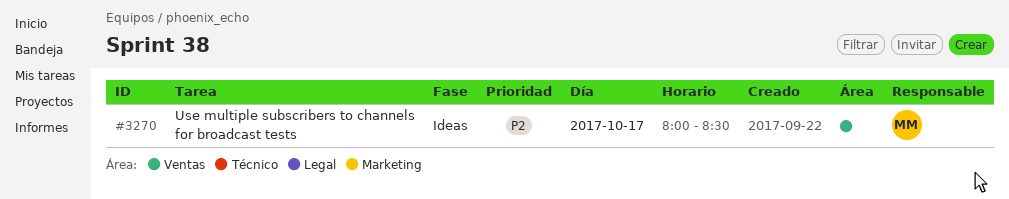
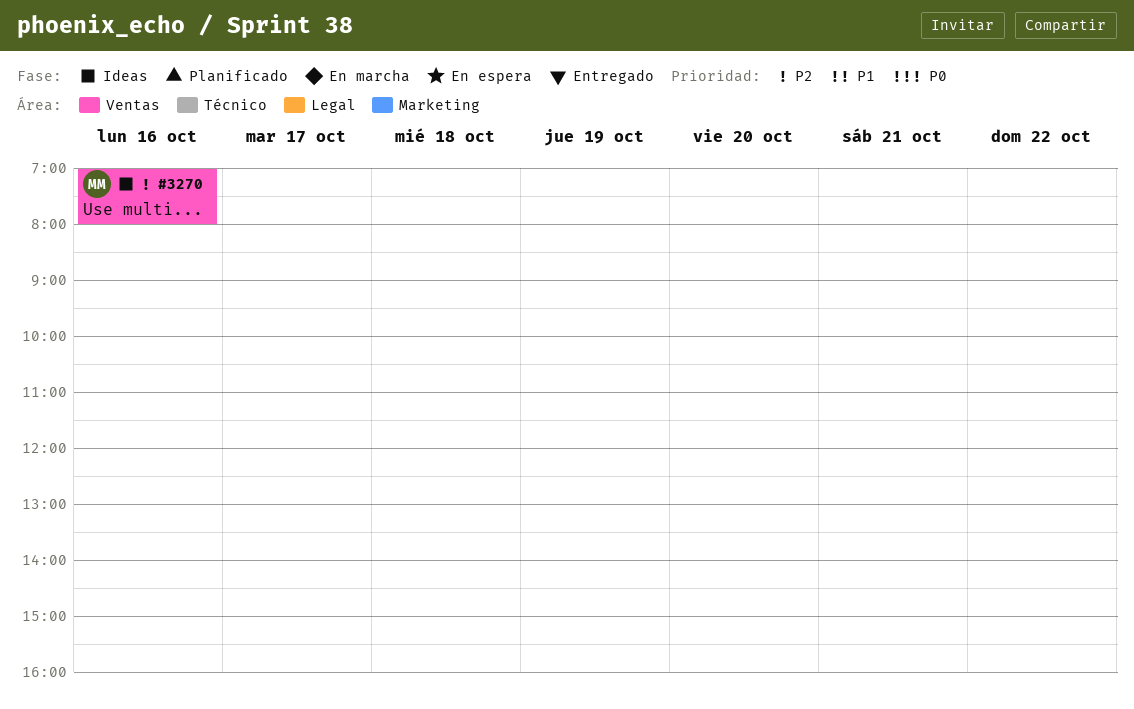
#3270, day: Oct 17 -> Oct 16
#3270, begins: 08:00 -> 07:00
#3270, ends: 08:30 -> 08:00

